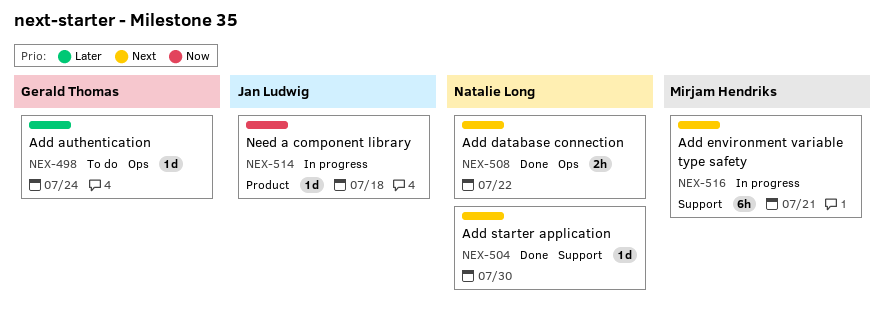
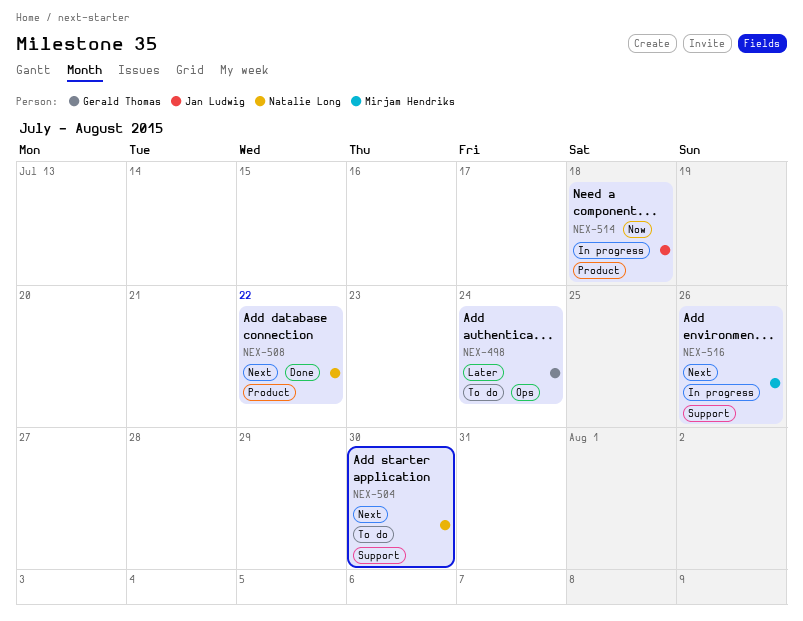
NEX-504, status: Done -> To do
NEX-508, label: Ops -> Product
NEX-516, due: Jul 21 -> Jul 26

